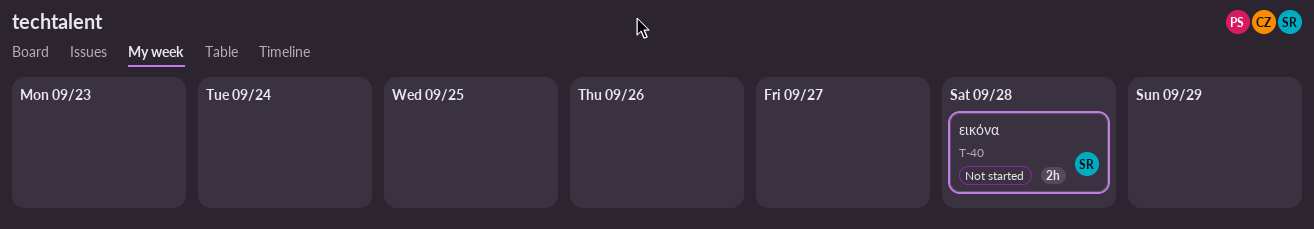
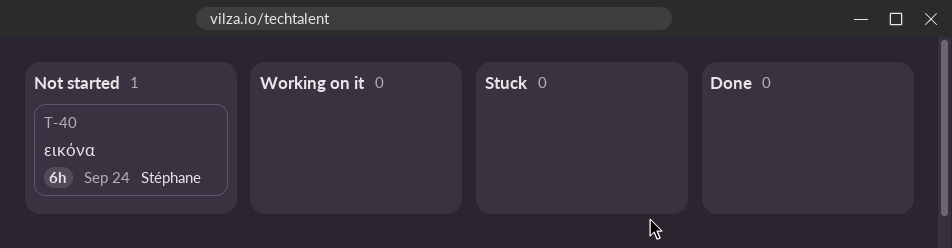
T-40, estimate: 2h -> 6h
T-40, due: Sep 28 -> Sep 24

